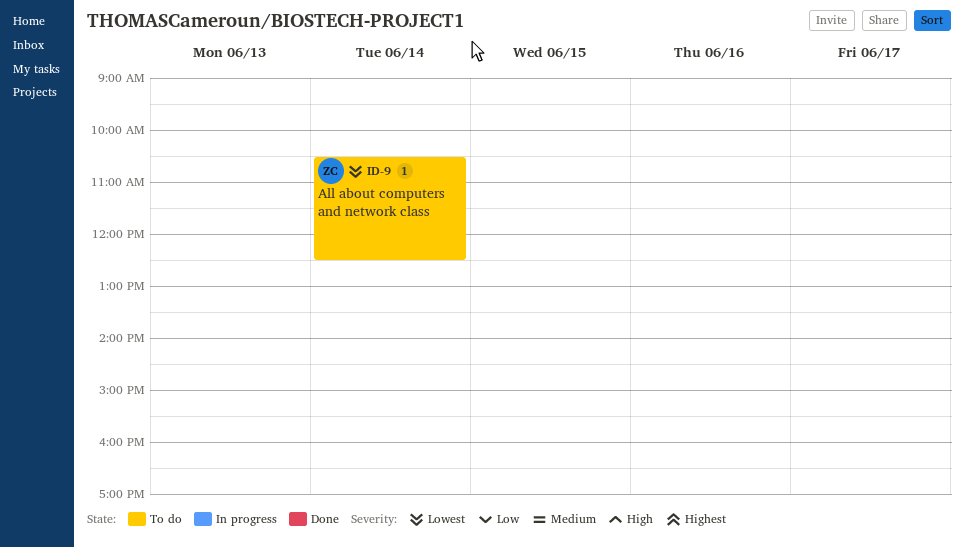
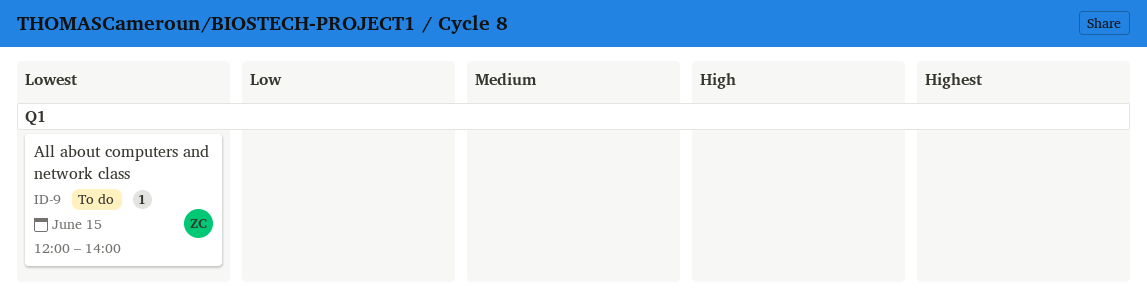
ID-9, day: Jun 14 -> Jun 15
ID-9, begins: 10:30 -> 12:00
ID-9, ends: 12:30 -> 14:00

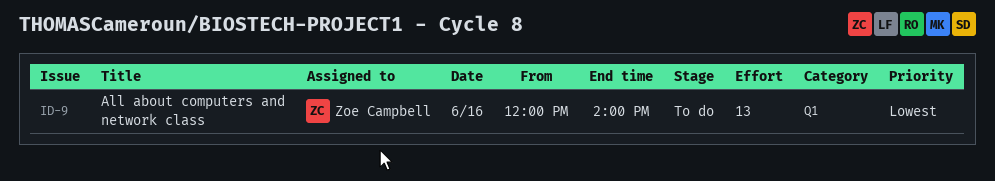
ID-9, estimate: 1 -> 13
ID-9, day: Jun 15 -> Jun 16

